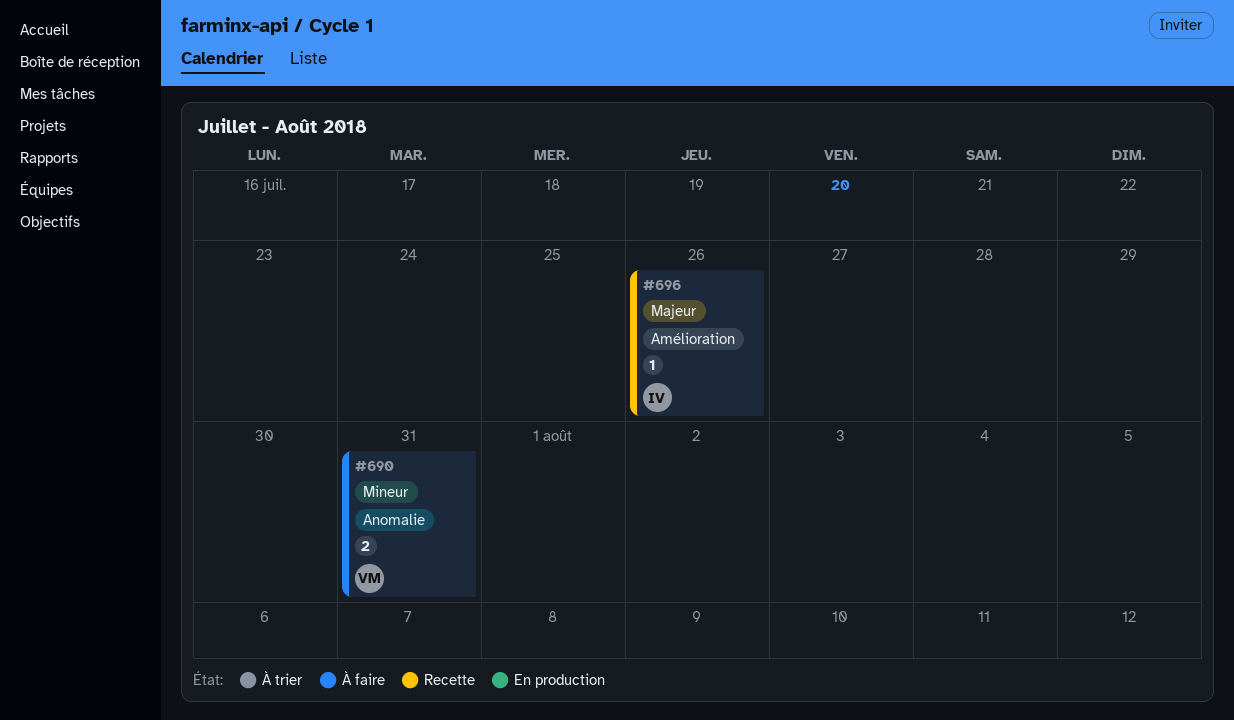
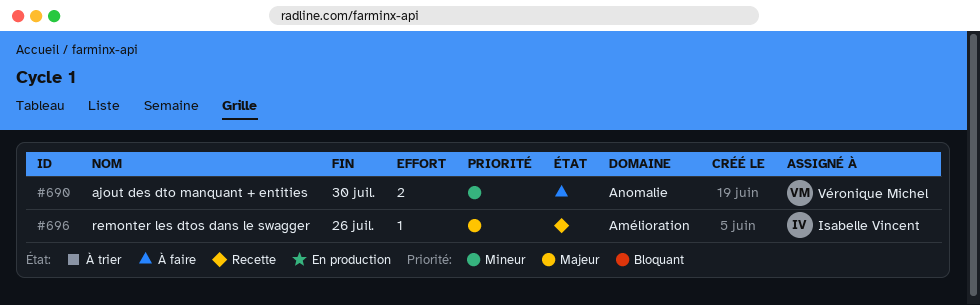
#690, due: Jul 31 -> Jul 30

